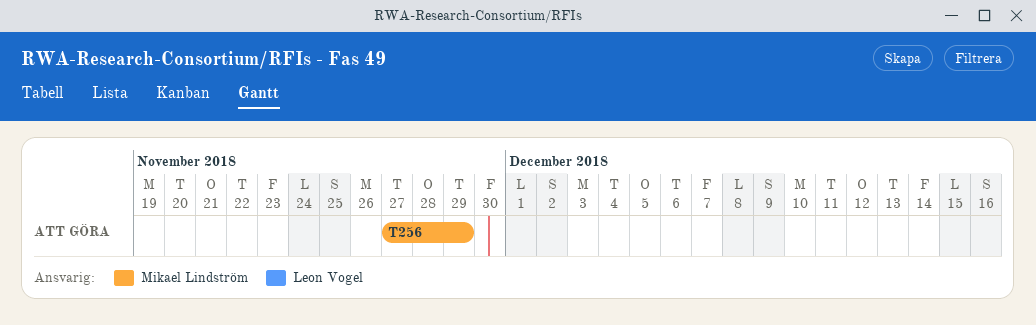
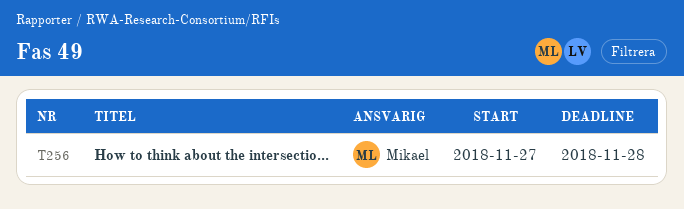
T256, due: Nov 29 -> Nov 28

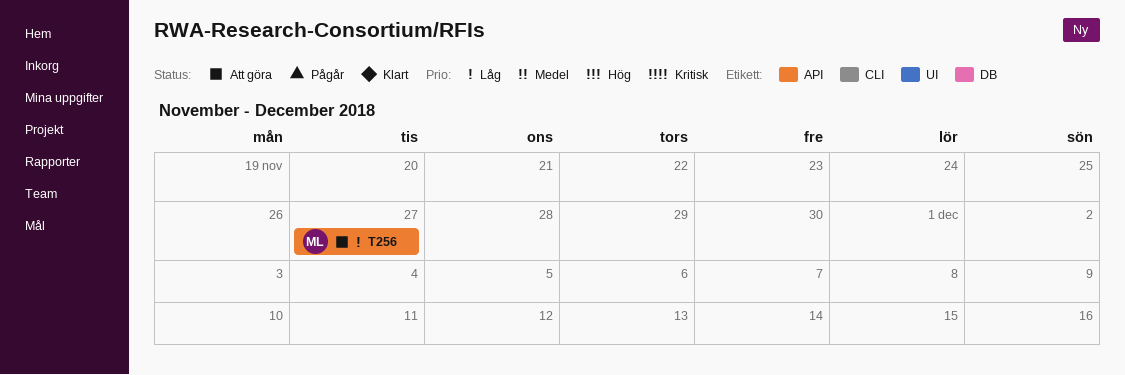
T256, due: Nov 28 -> Nov 27

